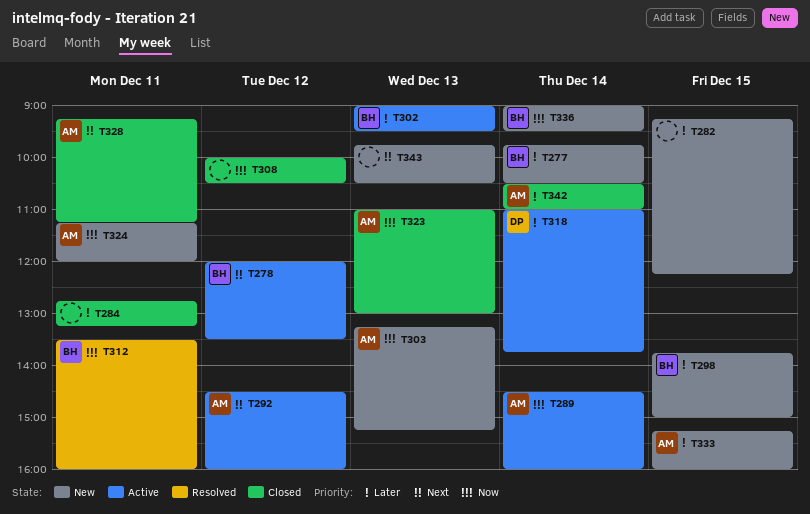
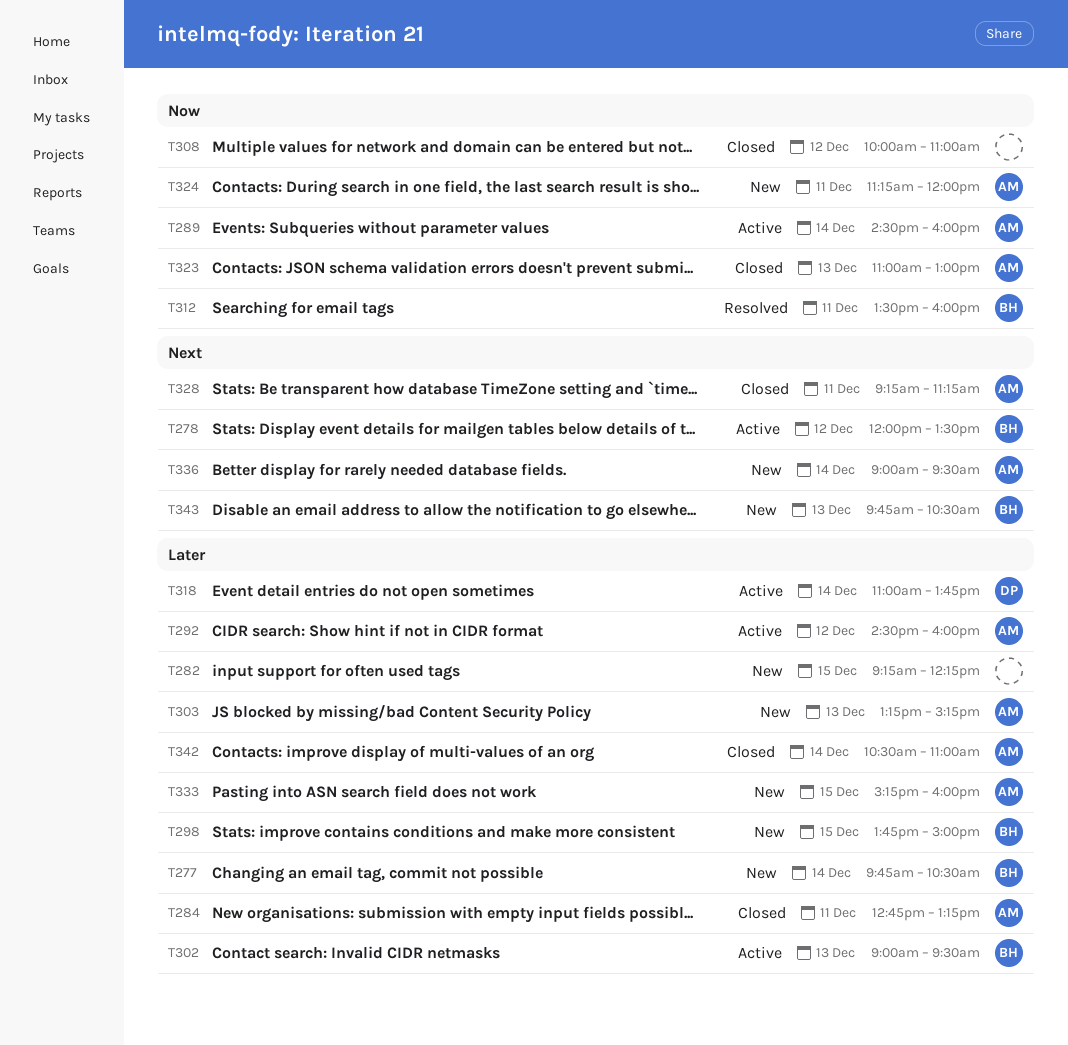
T284, owner: none -> AM
T292, priority: Next -> Later
T303, priority: Now -> Later
T308, ends: 10:30 -> 11:00
T336, owner: BH -> AM
T336, priority: Now -> Next
T343, owner: none -> BH

